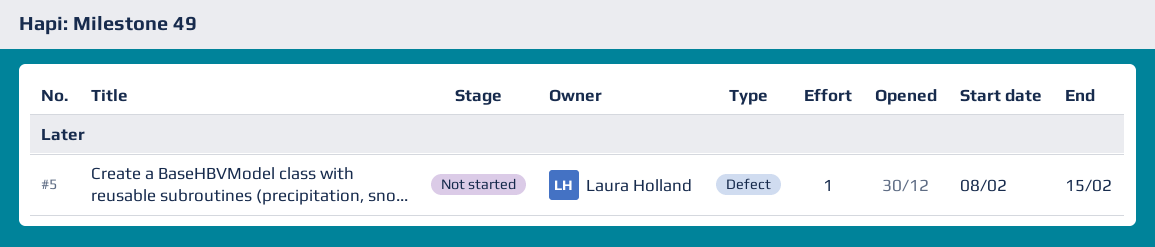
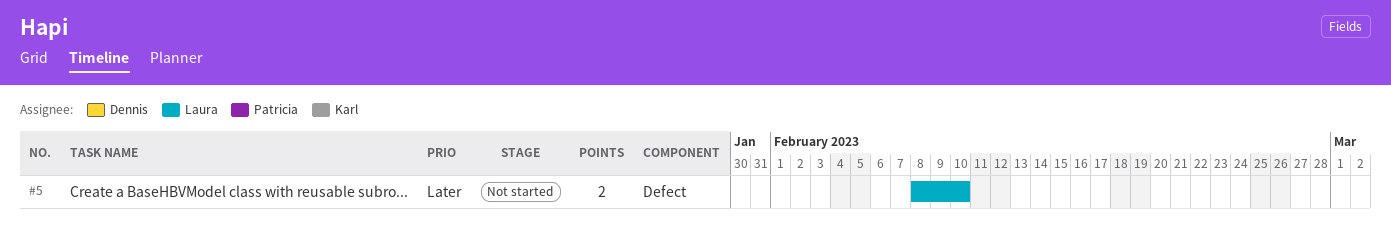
#5, estimate: 1 -> 2
#5, due: Feb 15 -> Feb 10

